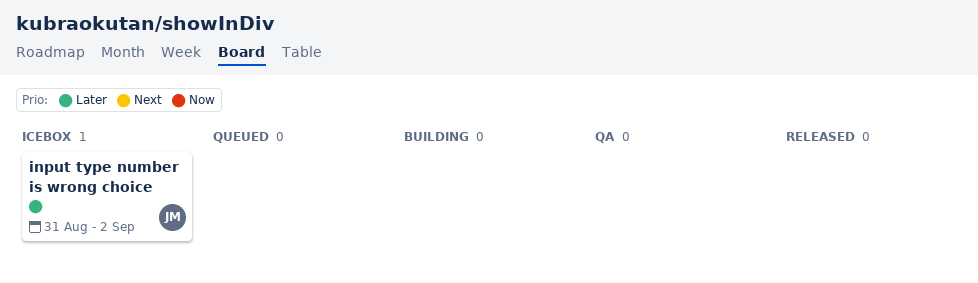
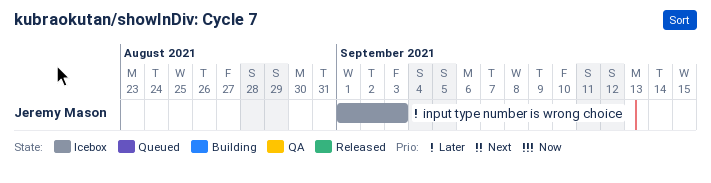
input type number is wrong choice, start: Aug 31 -> Sep 1
input type number is wrong choice, due: Sep 2 -> Sep 3

